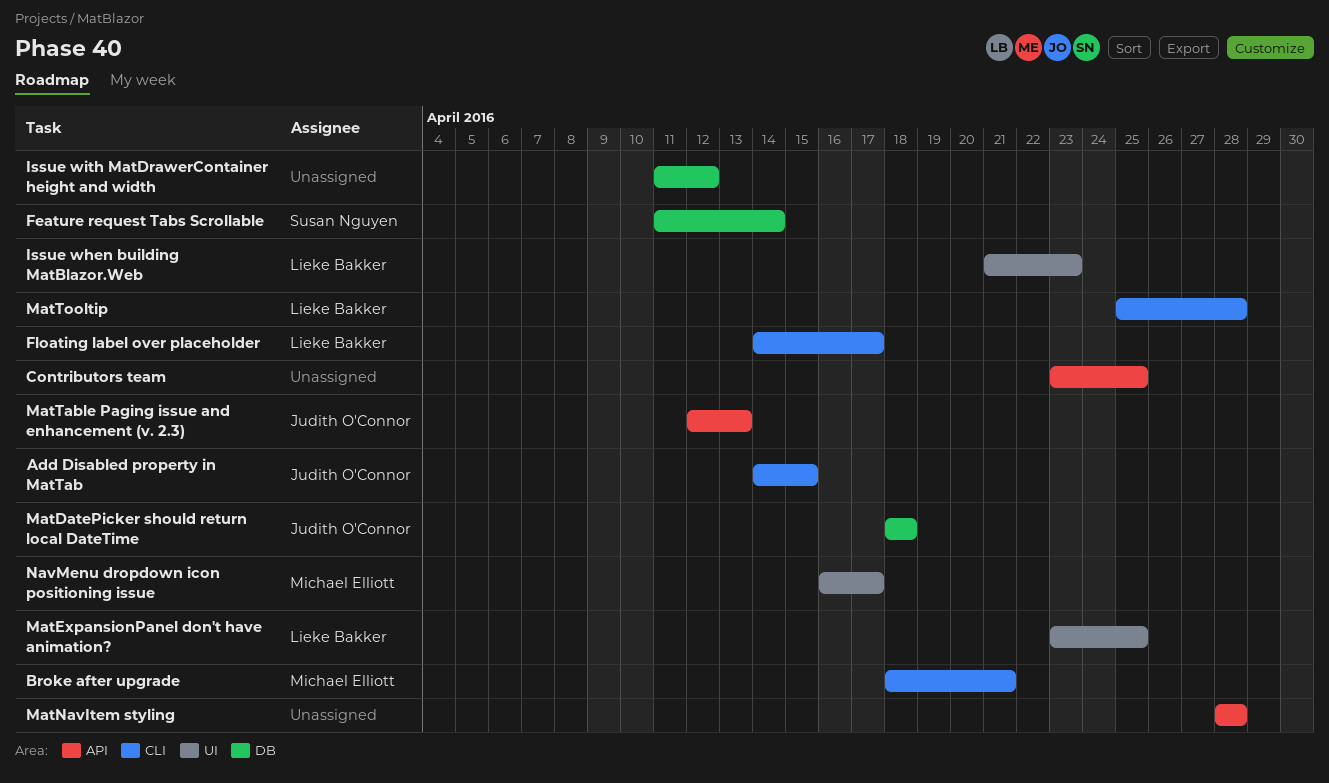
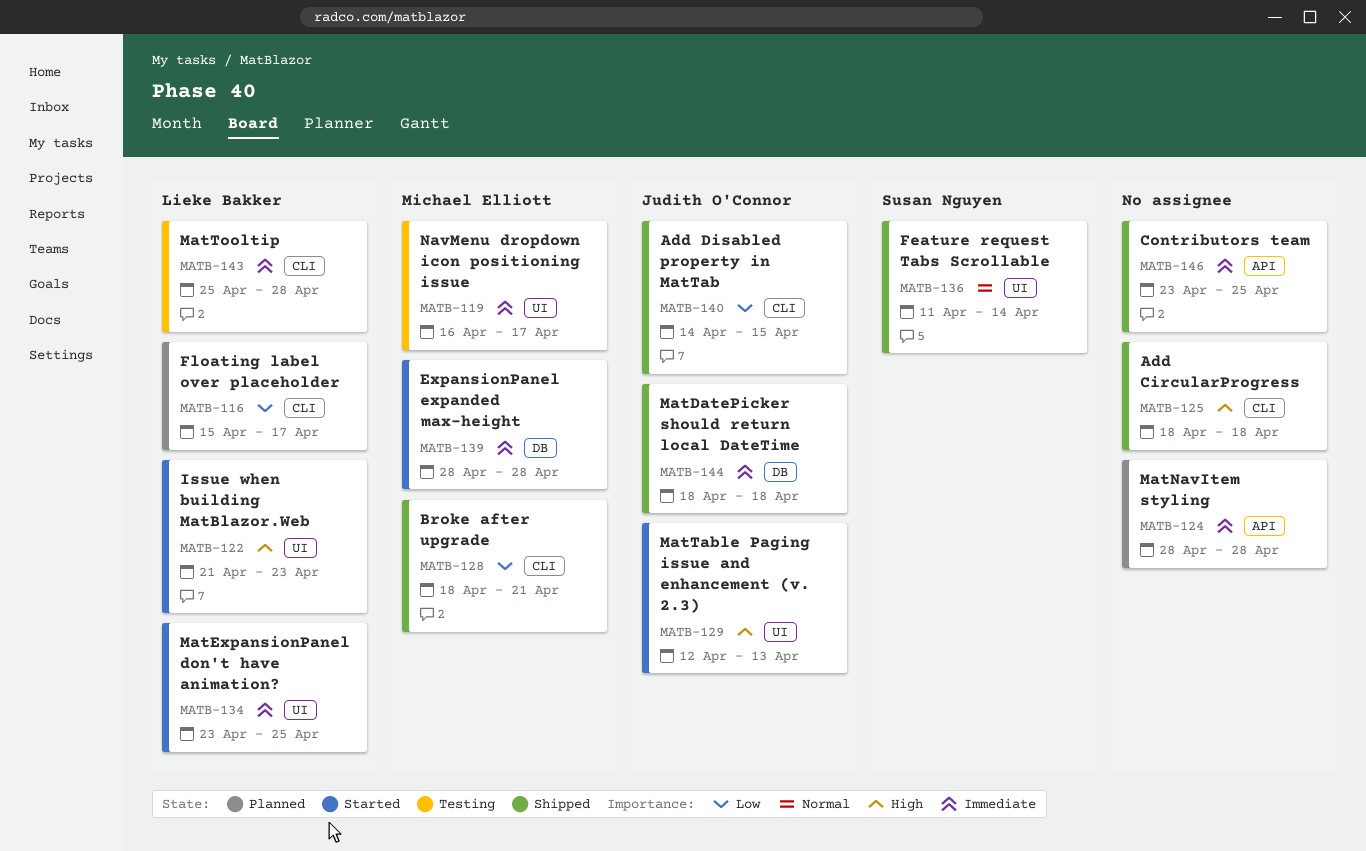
Add CircularProgress: none -> present
ExpansionPanel expanded max-height: none -> present
Feature request Tabs Scrollable, label: DB -> UI
Floating label over placeholder, start: Apr 14 -> Apr 15
Issue with MatDrawerContainer height and width: present -> none
MatTable Paging issue and enhancement (v. 2.3), label: API -> UI

